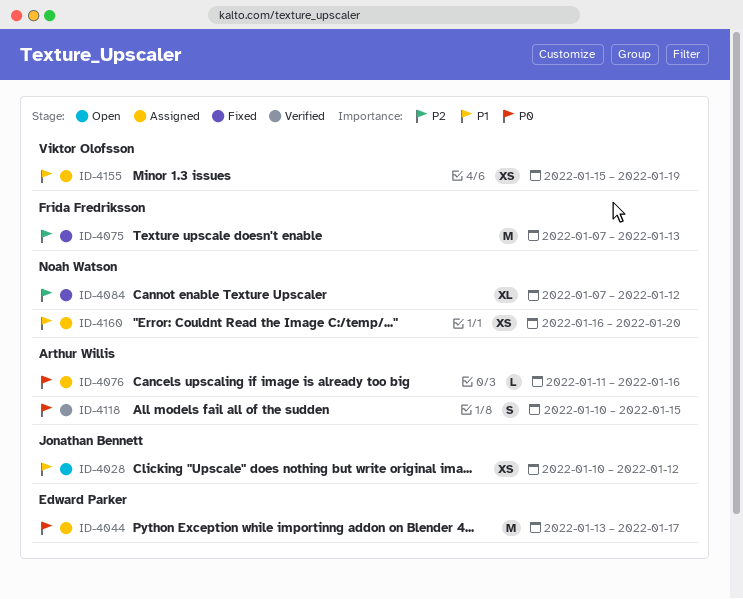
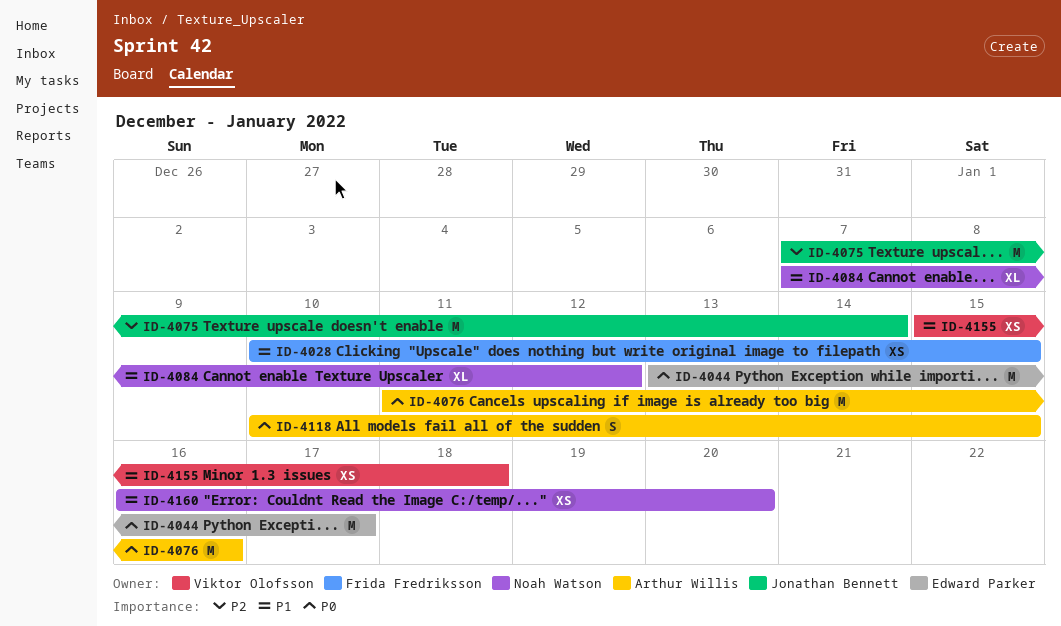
ID-4028, owner: Jonathan Bennett -> Frida Fredriksson
ID-4028, due: Jan 12 -> Jan 15
ID-4075, owner: Frida Fredriksson -> Jonathan Bennett
ID-4075, due: Jan 13 -> Jan 14
ID-4076, estimate: L -> M
ID-4084, priority: P2 -> P1
ID-4155, due: Jan 19 -> Jan 18

